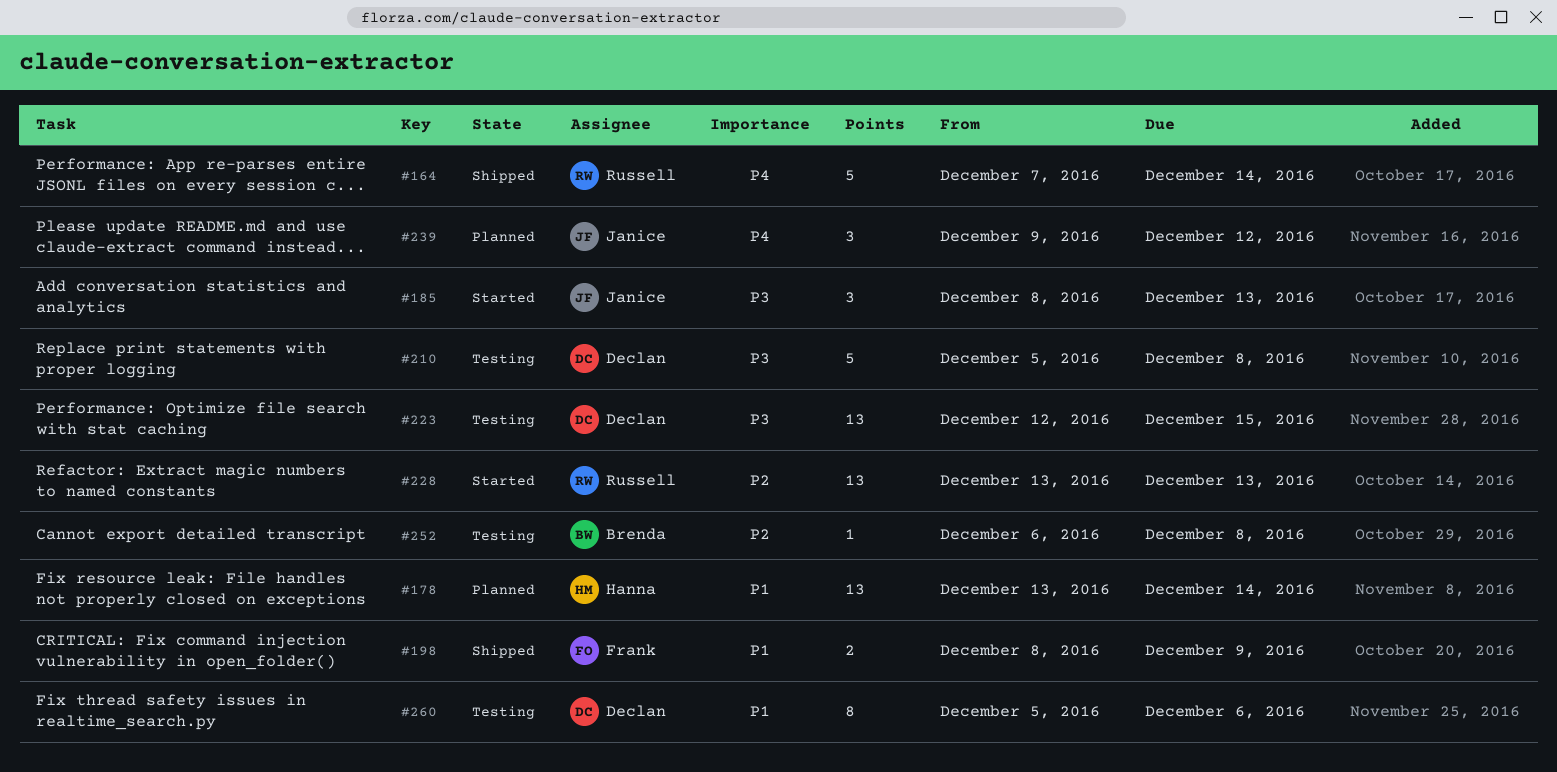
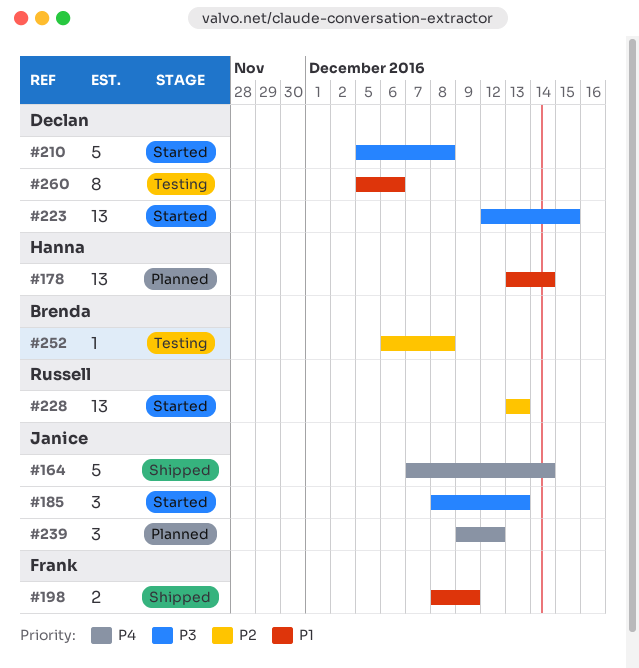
#164, owner: Russell -> Janice
#210, status: Testing -> Started
#223, status: Testing -> Started

